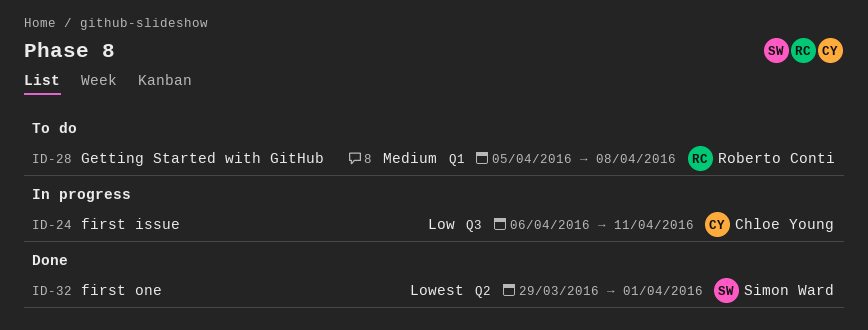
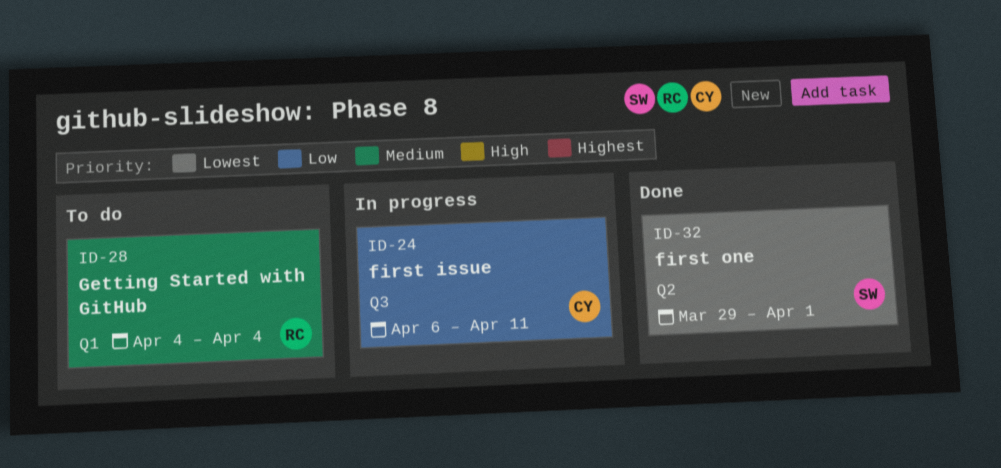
ID-28, start: Apr 5 -> Apr 4
ID-28, due: Apr 8 -> Apr 4

